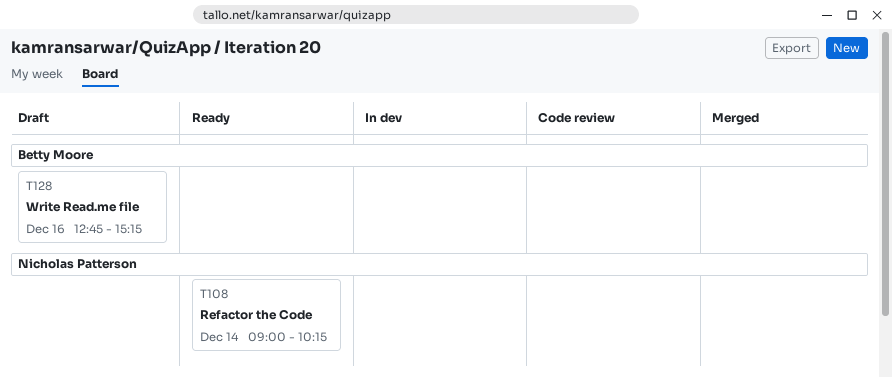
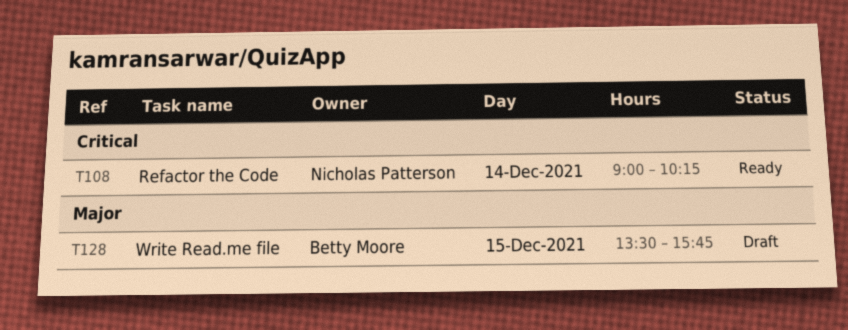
T128, day: Dec 16 -> Dec 15
T128, begins: 12:45 -> 13:30
T128, ends: 15:15 -> 15:45

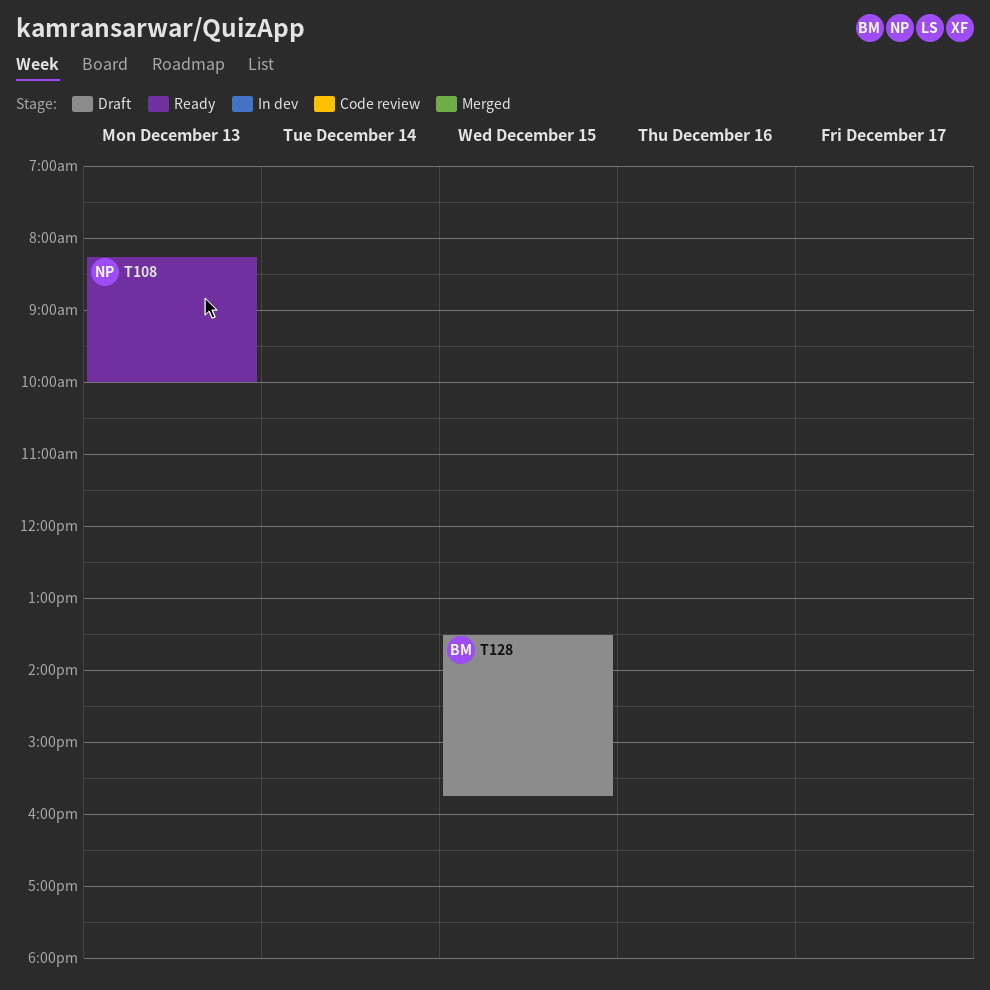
T108, day: Dec 14 -> Dec 13
T108, begins: 09:00 -> 08:15
T108, ends: 10:15 -> 10:00

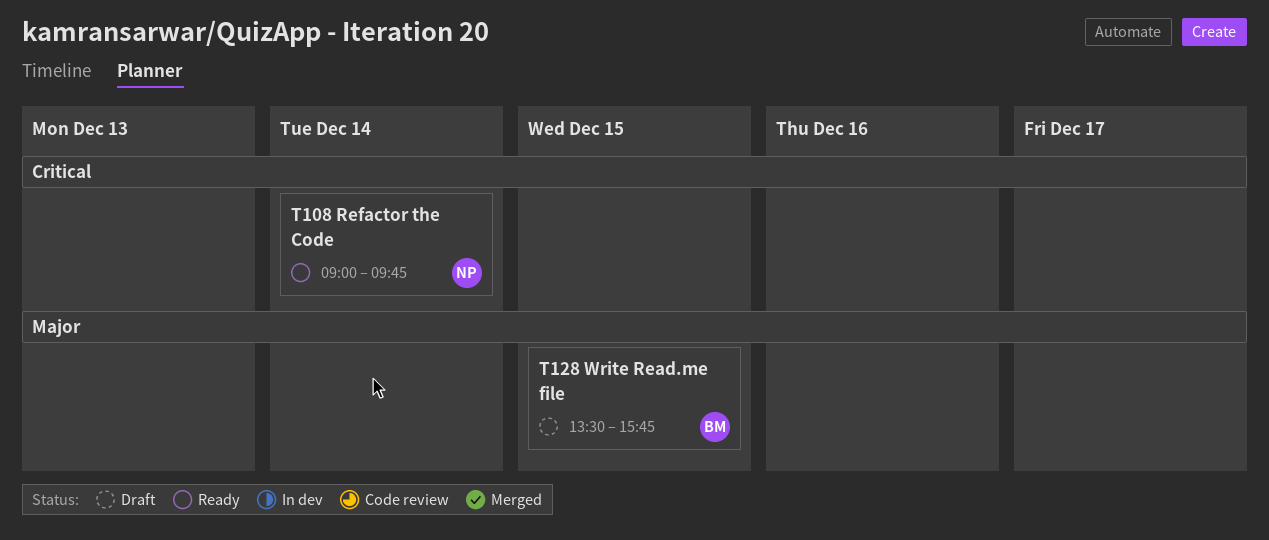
T108, day: Dec 13 -> Dec 14
T108, begins: 08:15 -> 09:00
T108, ends: 10:00 -> 09:45

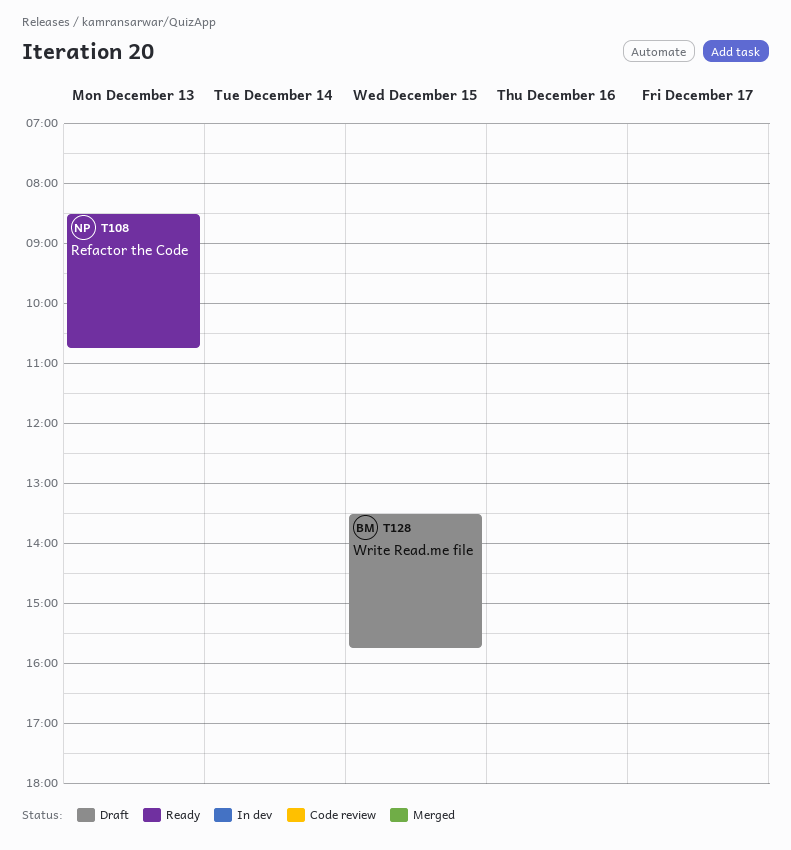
T108, day: Dec 14 -> Dec 13
T108, begins: 09:00 -> 08:30
T108, ends: 09:45 -> 10:45

